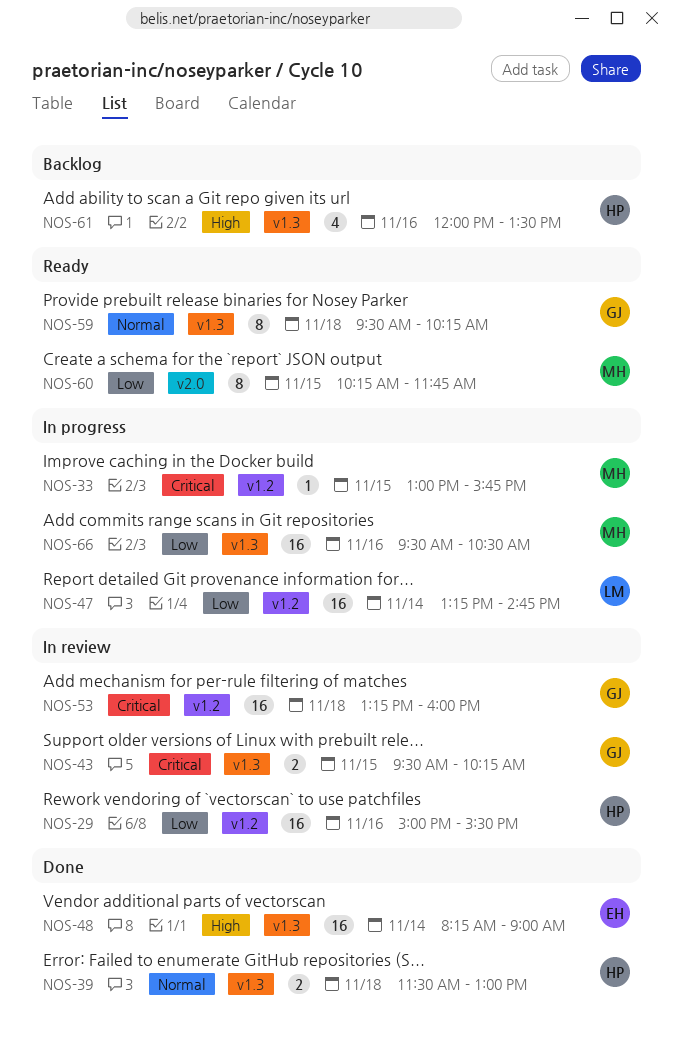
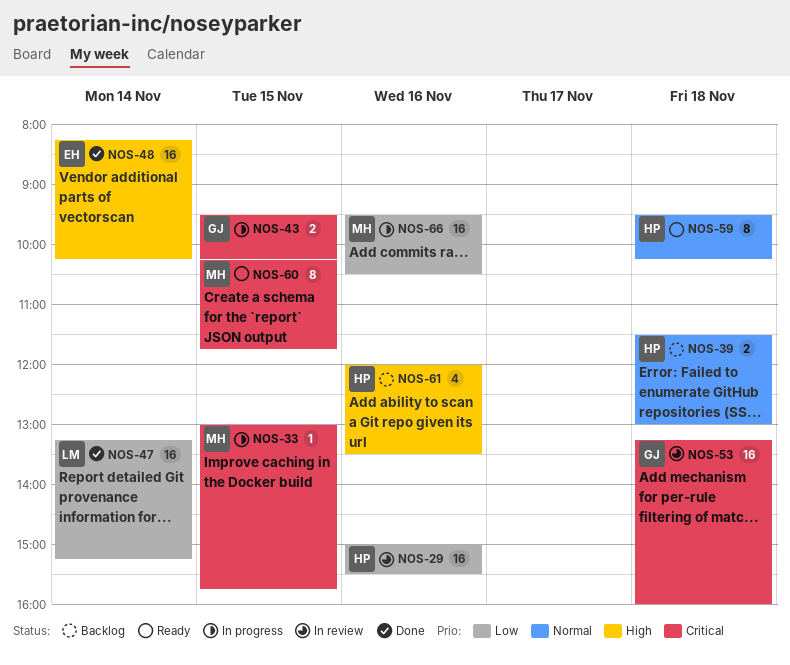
NOS-39, status: Done -> Backlog
NOS-43, status: In review -> In progress
NOS-47, status: In progress -> Done
NOS-47, ends: 14:45 -> 15:15
NOS-48, ends: 09:00 -> 10:15
NOS-59, owner: GJ -> HP
NOS-60, priority: Low -> Critical

